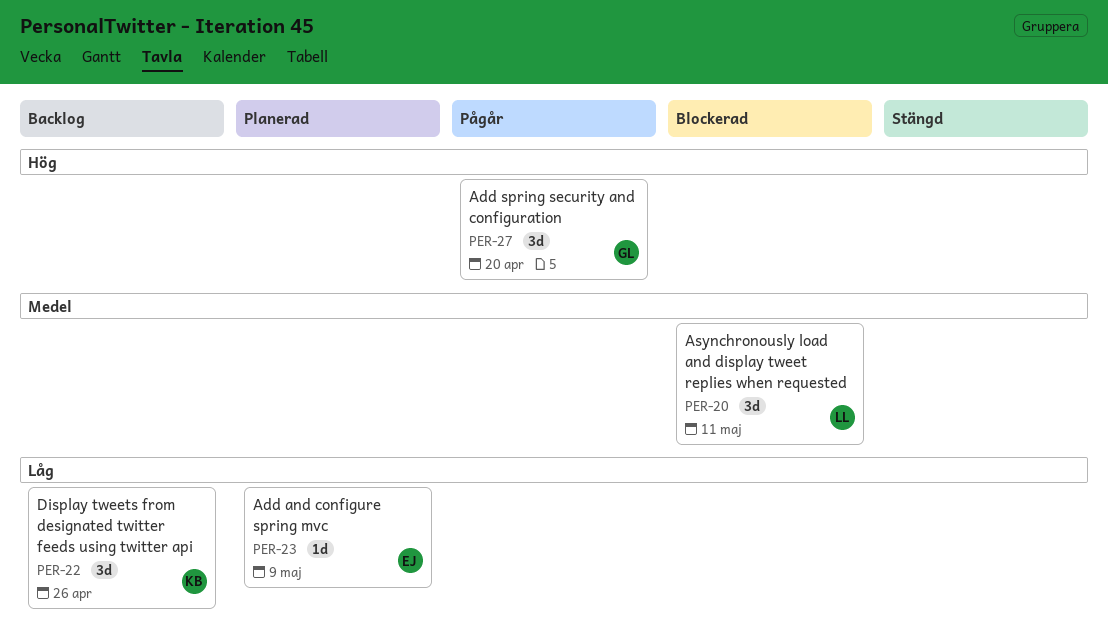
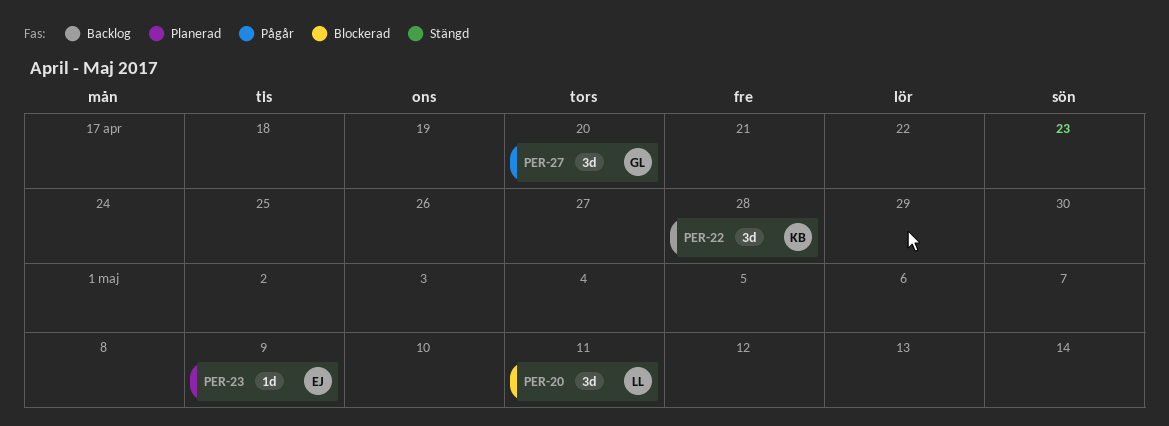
PER-22, due: Apr 26 -> Apr 28

